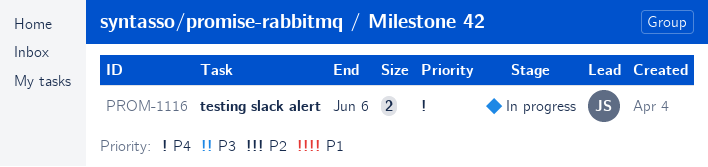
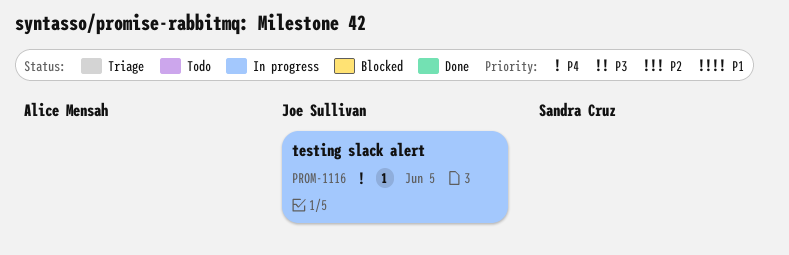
PROM-1116, estimate: 2 -> 1
PROM-1116, due: Jun 6 -> Jun 5

